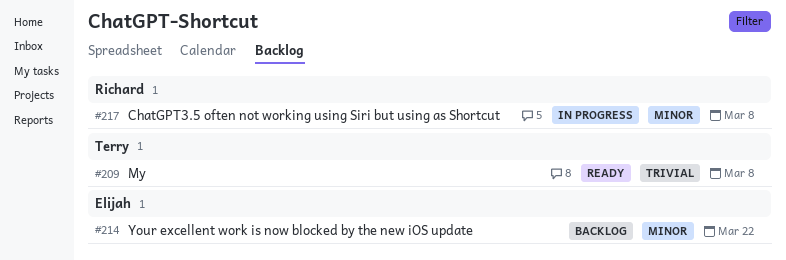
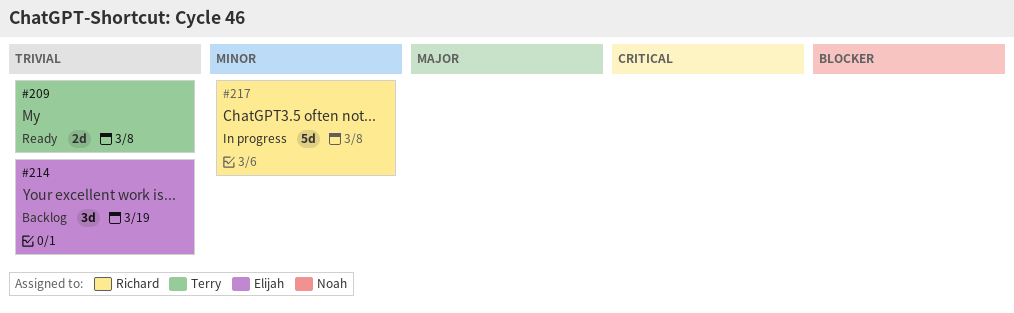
#214, priority: Minor -> Trivial
#214, due: Mar 22 -> Mar 19

